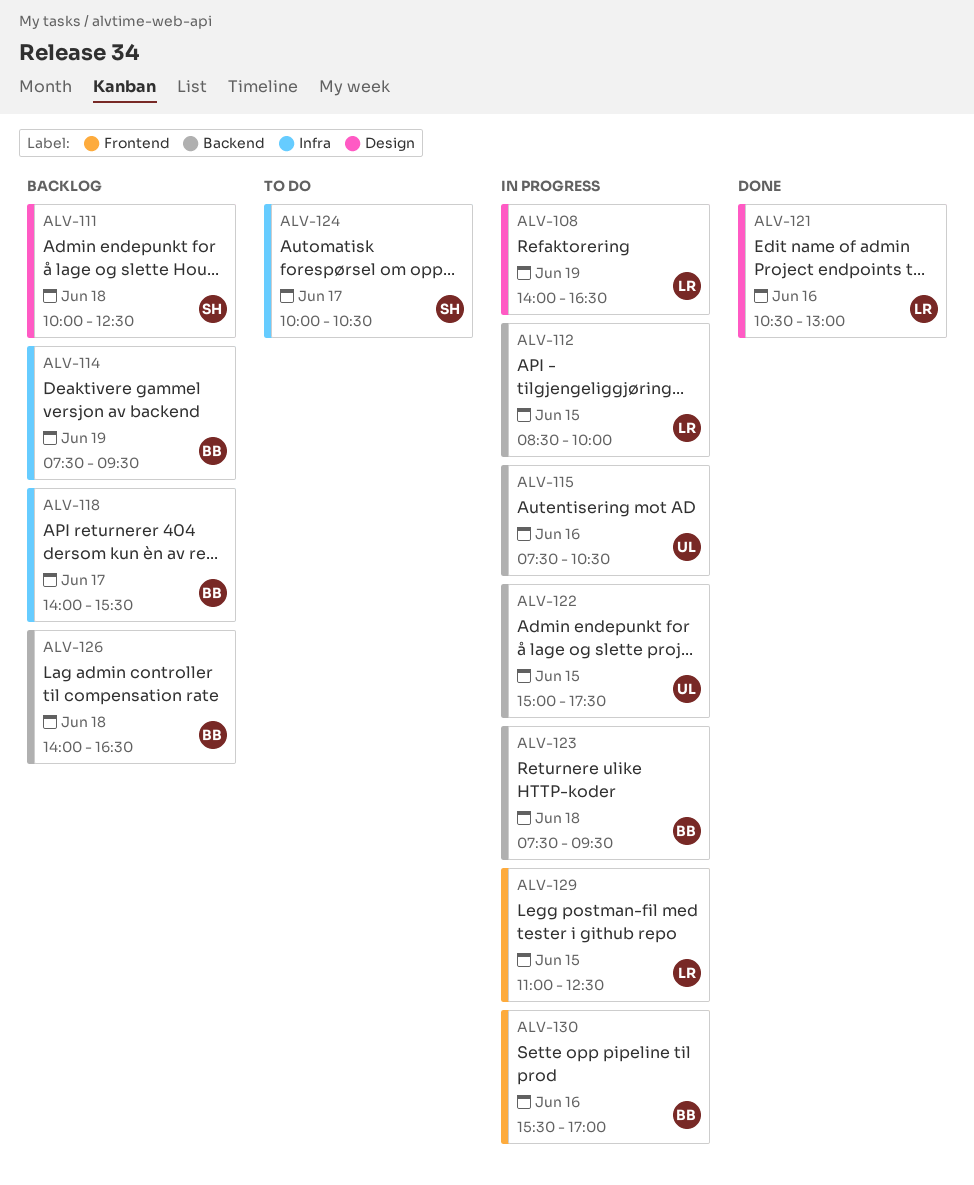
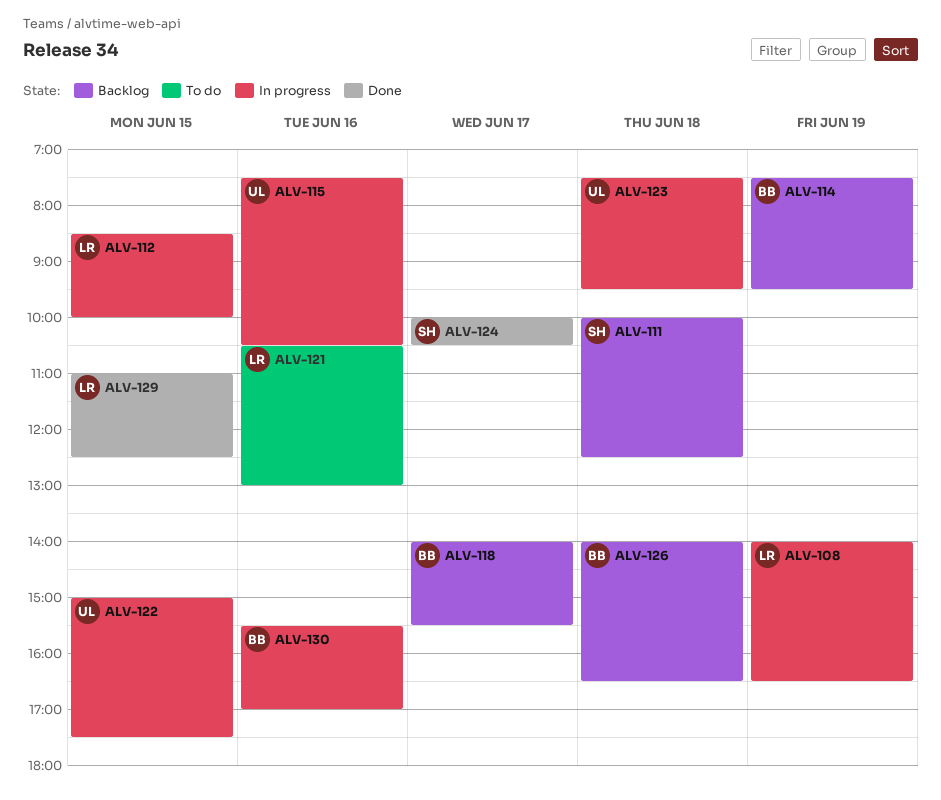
ALV-121, status: Done -> To do
ALV-123, owner: BB -> UL
ALV-124, status: To do -> Done
ALV-129, status: In progress -> Done

